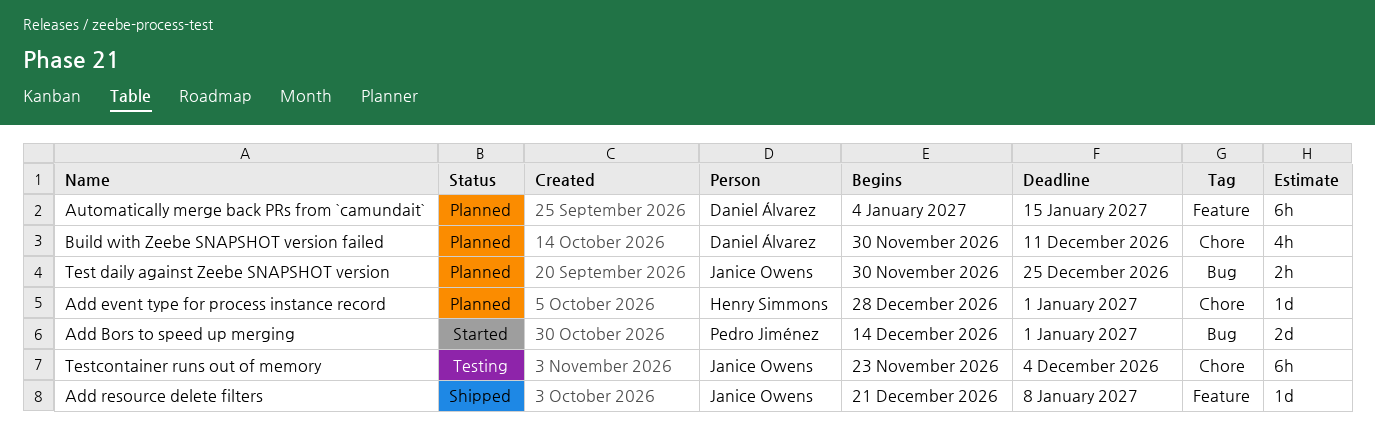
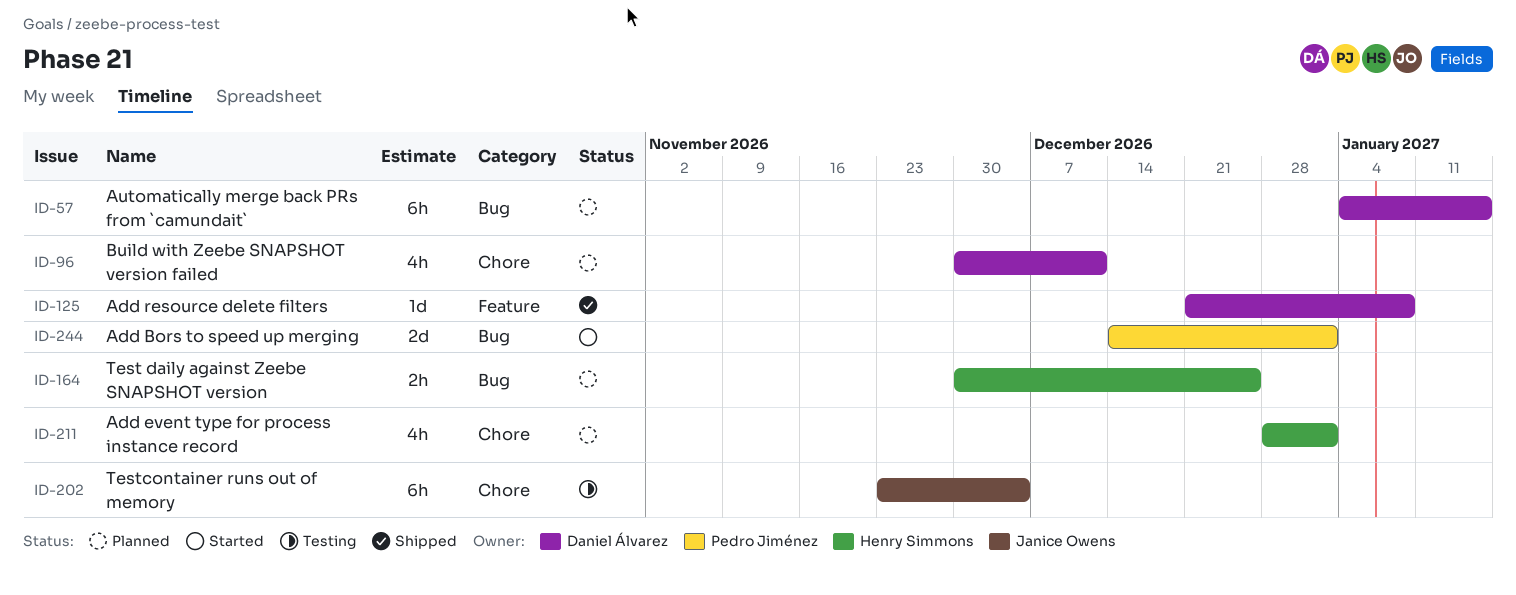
Add event type for process instance record, estimate: 1d -> 4h
Add resource delete filters, owner: Janice Owens -> Daniel Álvarez
Automatically merge back PRs from `camundait`, label: Feature -> Bug
Test daily against Zeebe SNAPSHOT version, owner: Janice Owens -> Henry Simmons

